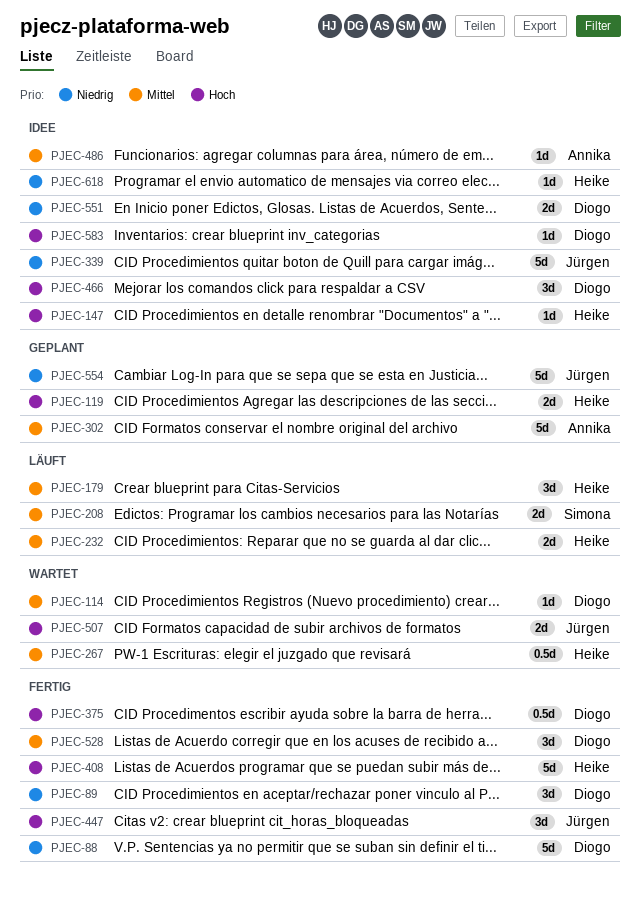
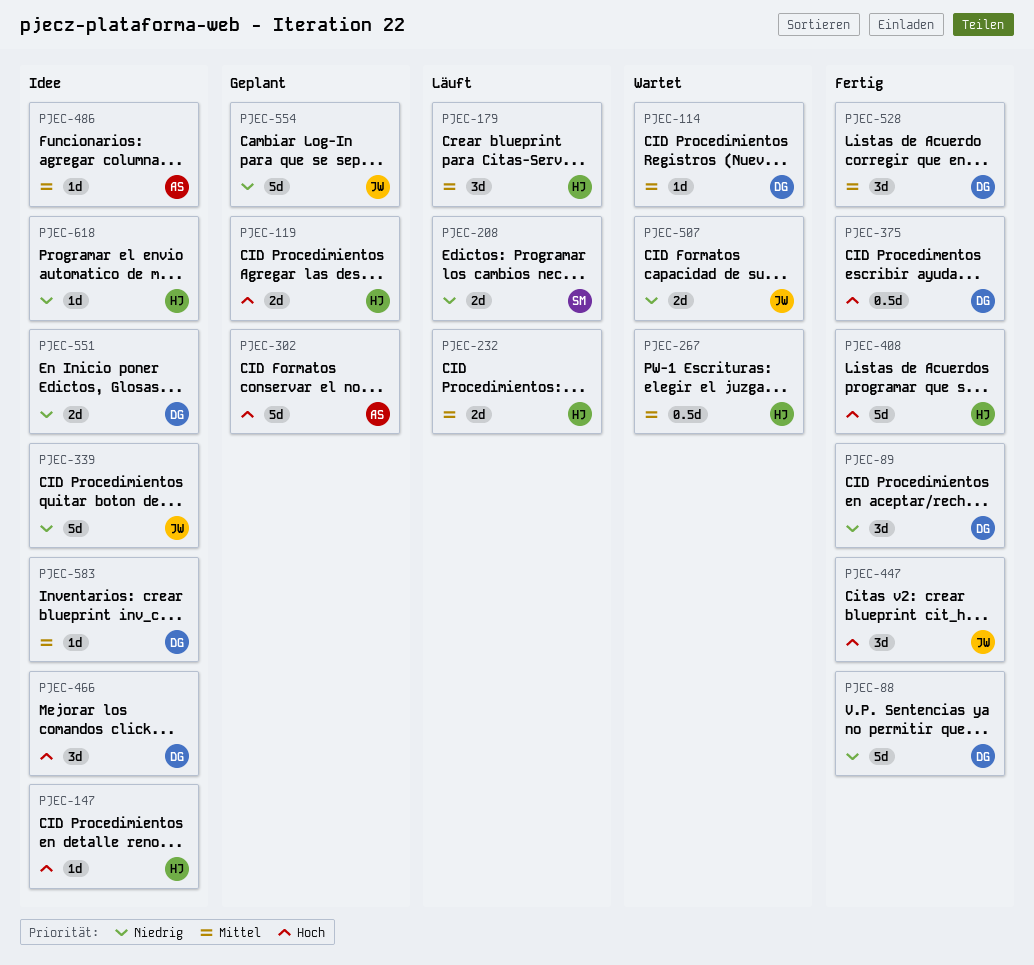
PJEC-208, priority: Mittel -> Niedrig
PJEC-302, priority: Mittel -> Hoch
PJEC-507, priority: Hoch -> Niedrig
PJEC-583, priority: Hoch -> Mittel

